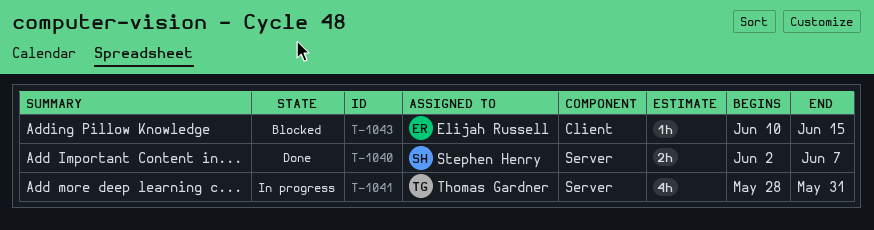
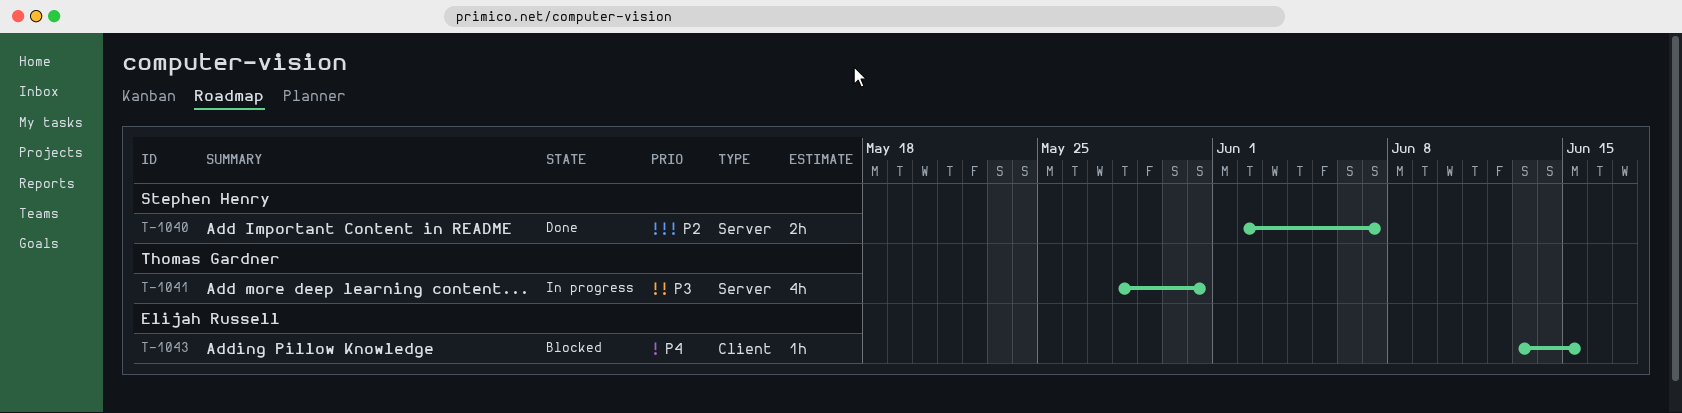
T-1043, start: Jun 10 -> Jun 13

